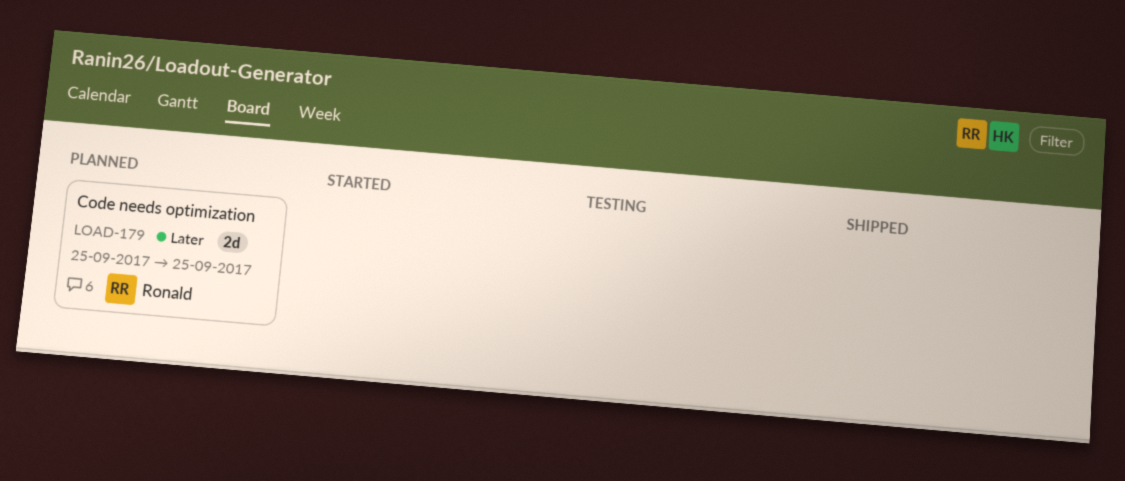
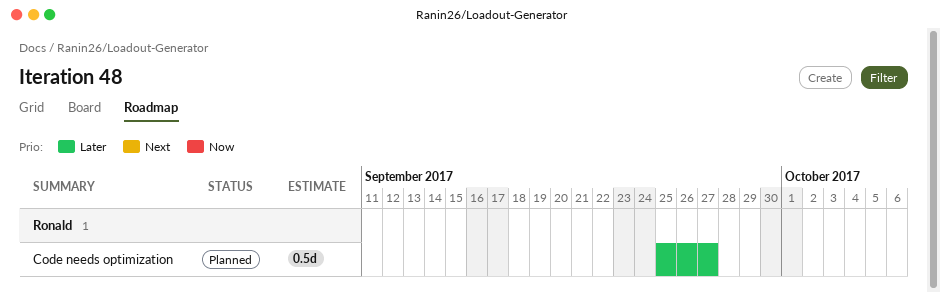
Code needs optimization, estimate: 2d -> 0.5d
Code needs optimization, due: Sep 25 -> Sep 27

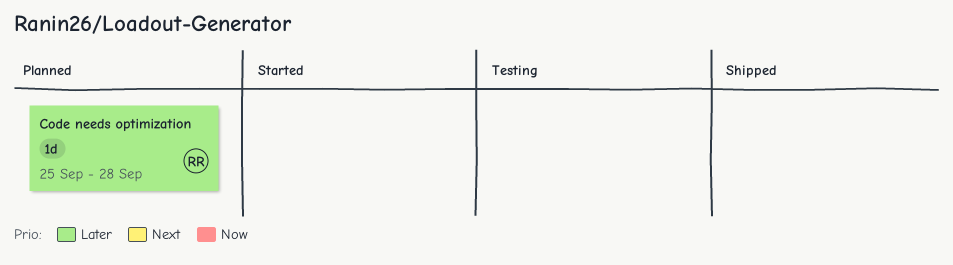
Code needs optimization, estimate: 0.5d -> 1d
Code needs optimization, due: Sep 27 -> Sep 28

